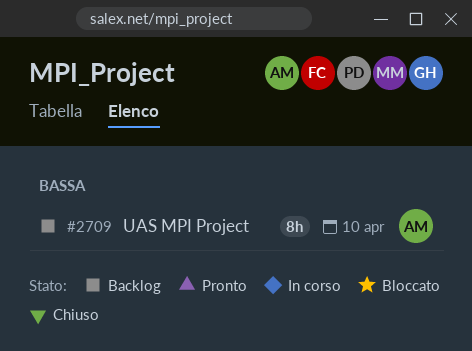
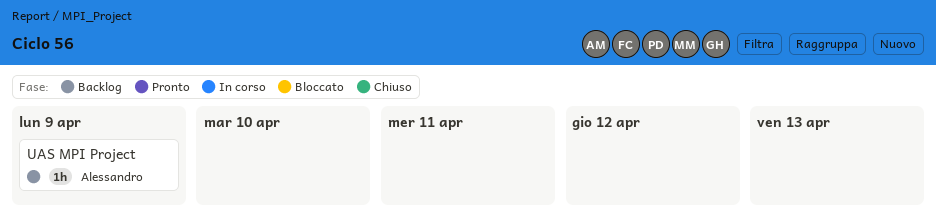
UAS MPI Project, estimate: 8h -> 1h
UAS MPI Project, due: Apr 10 -> Apr 9

